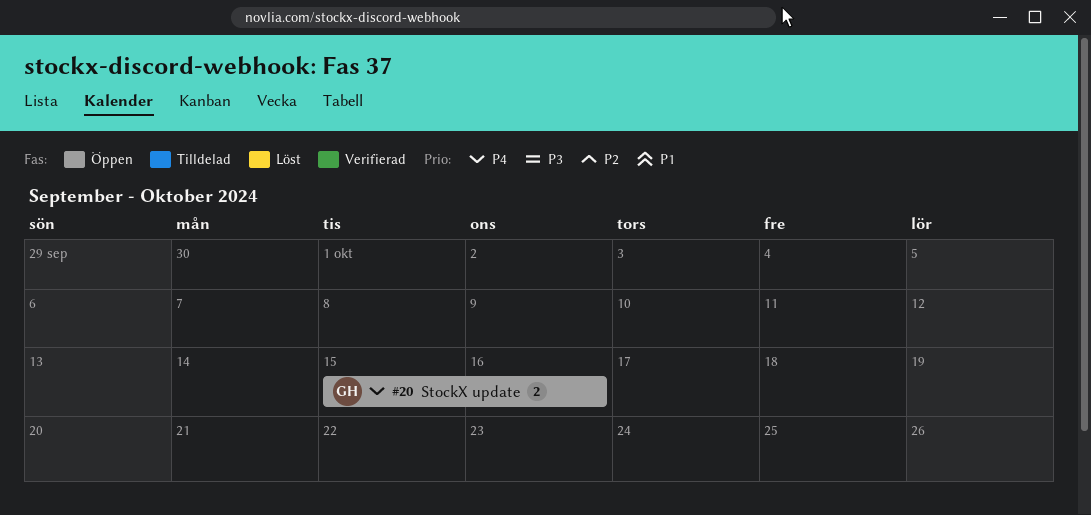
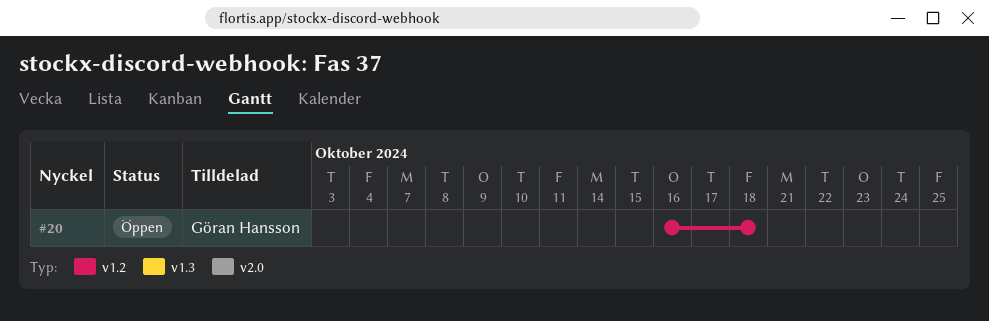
#20, start: Oct 15 -> Oct 16
#20, due: Oct 16 -> Oct 18

